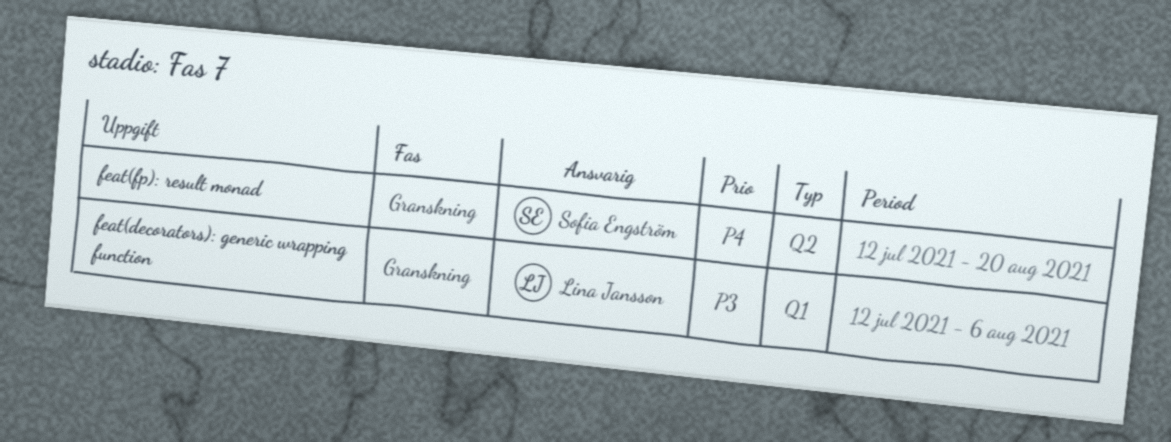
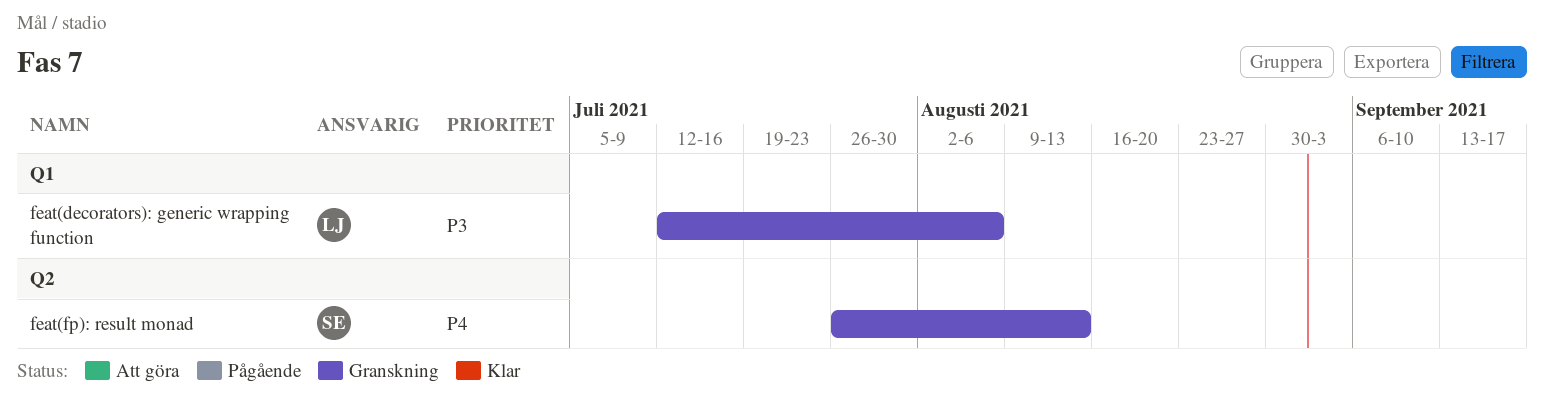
feat(fp): result monad, start: Jul 12 -> Jul 26
feat(fp): result monad, due: Aug 20 -> Aug 13

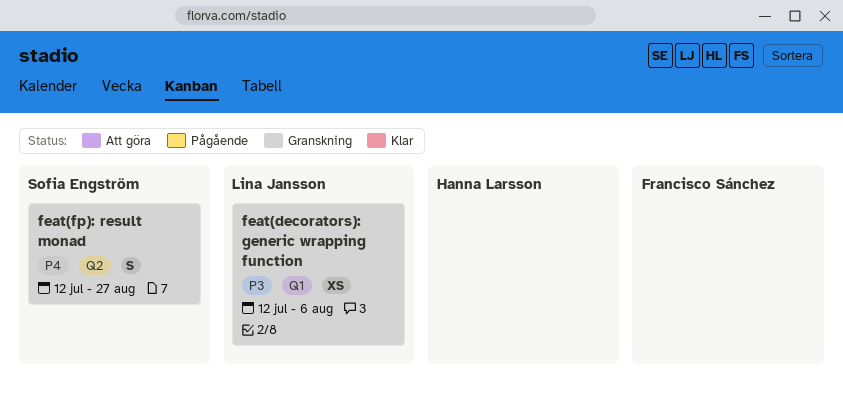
feat(fp): result monad, start: Jul 26 -> Jul 12
feat(fp): result monad, due: Aug 13 -> Aug 27

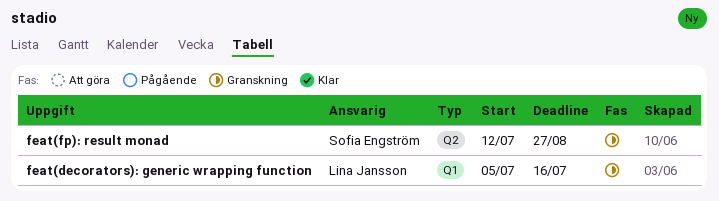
feat(decorators): generic wrapping function, start: Jul 12 -> Jul 5
feat(decorators): generic wrapping function, due: Aug 6 -> Jul 16

